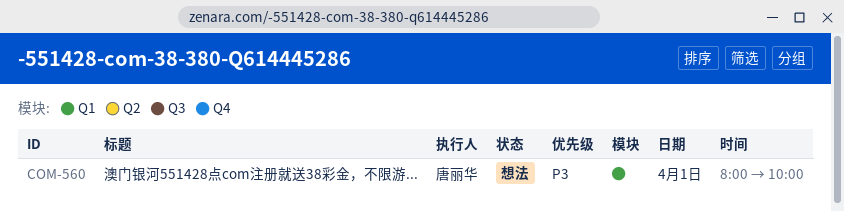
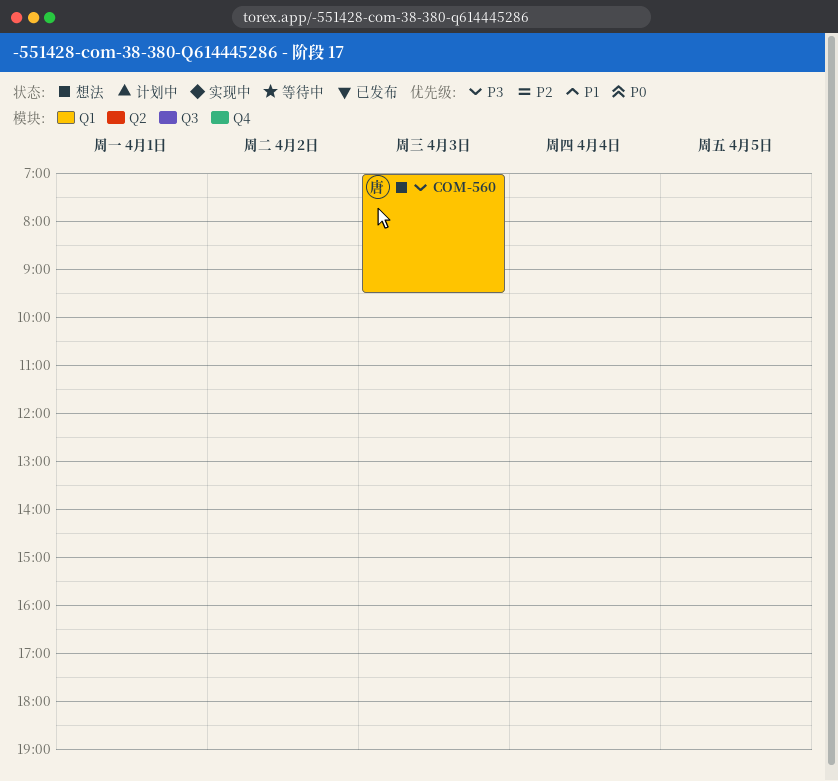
COM-560, day: Apr 1 -> Apr 3
COM-560, begins: 08:00 -> 07:00
COM-560, ends: 10:00 -> 09:30

